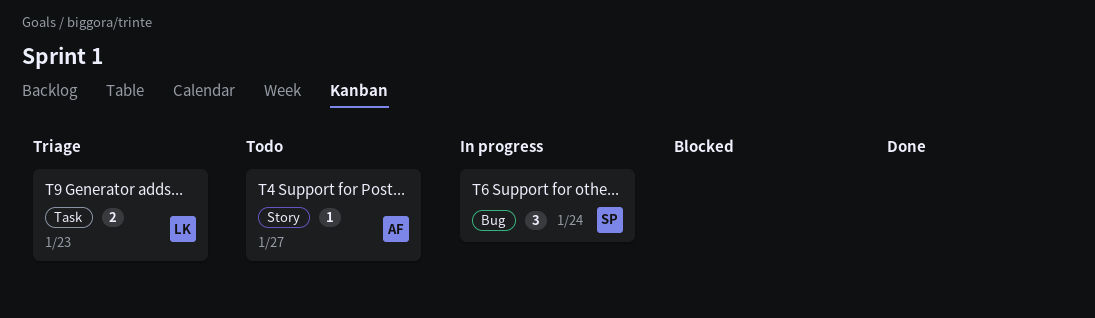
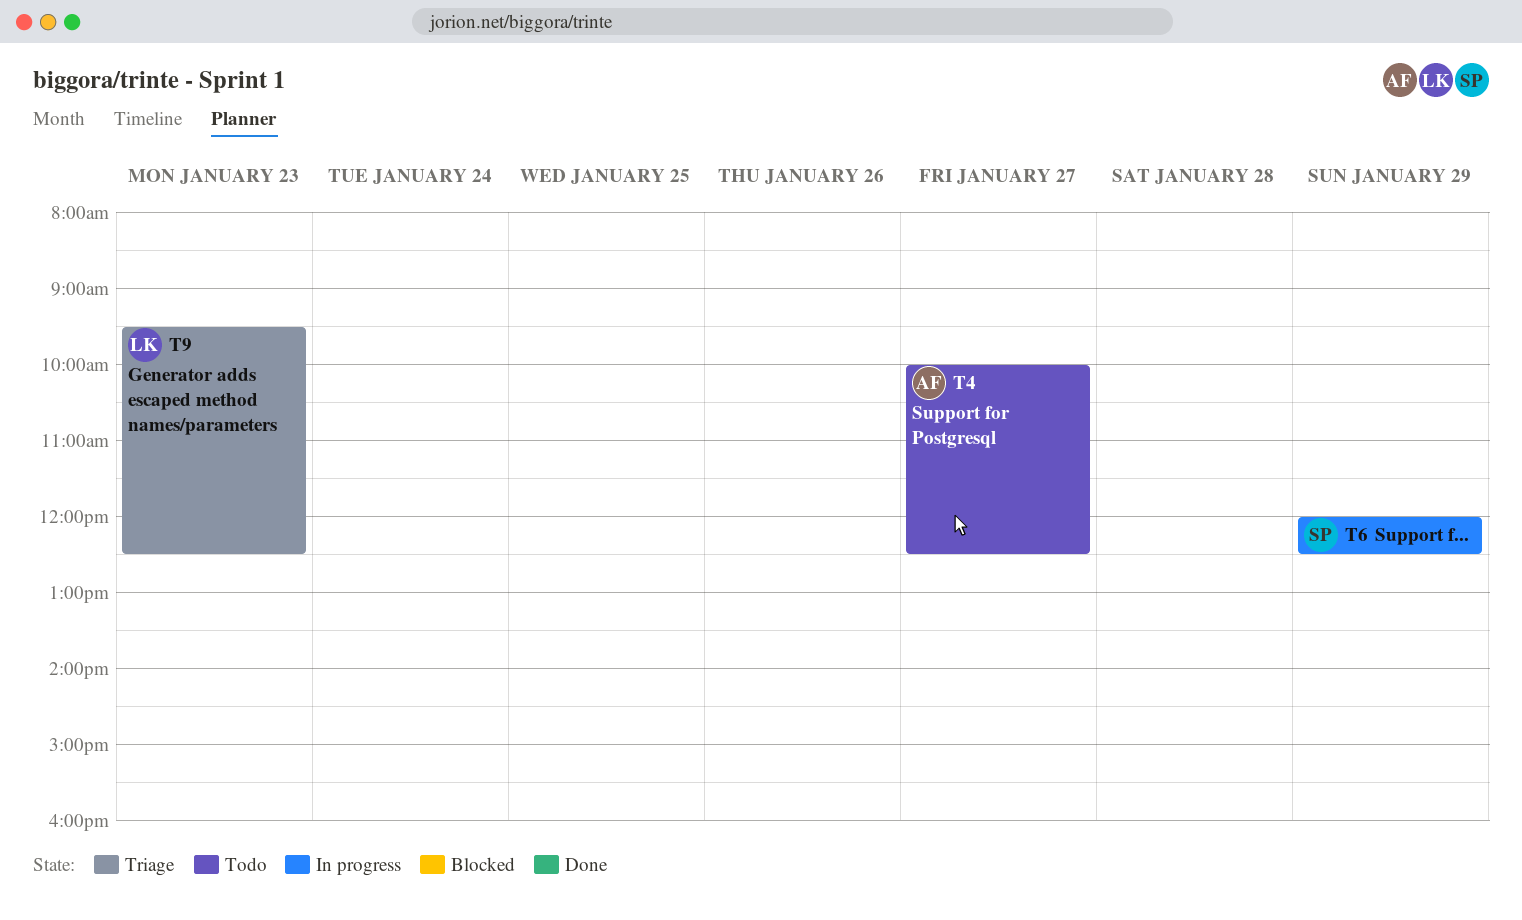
T6, day: Jan 24 -> Jan 29

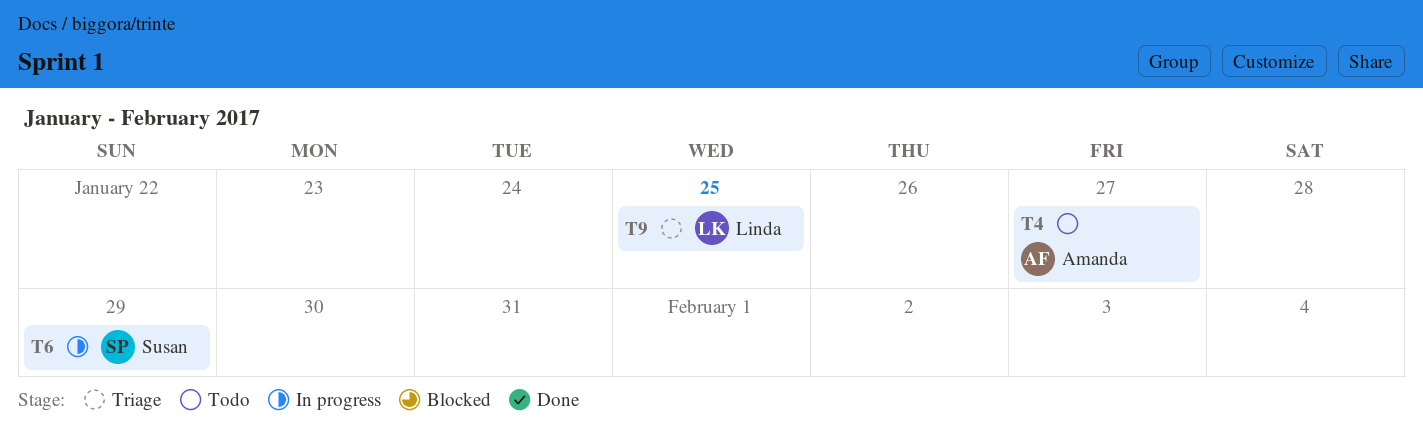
T9, day: Jan 23 -> Jan 25

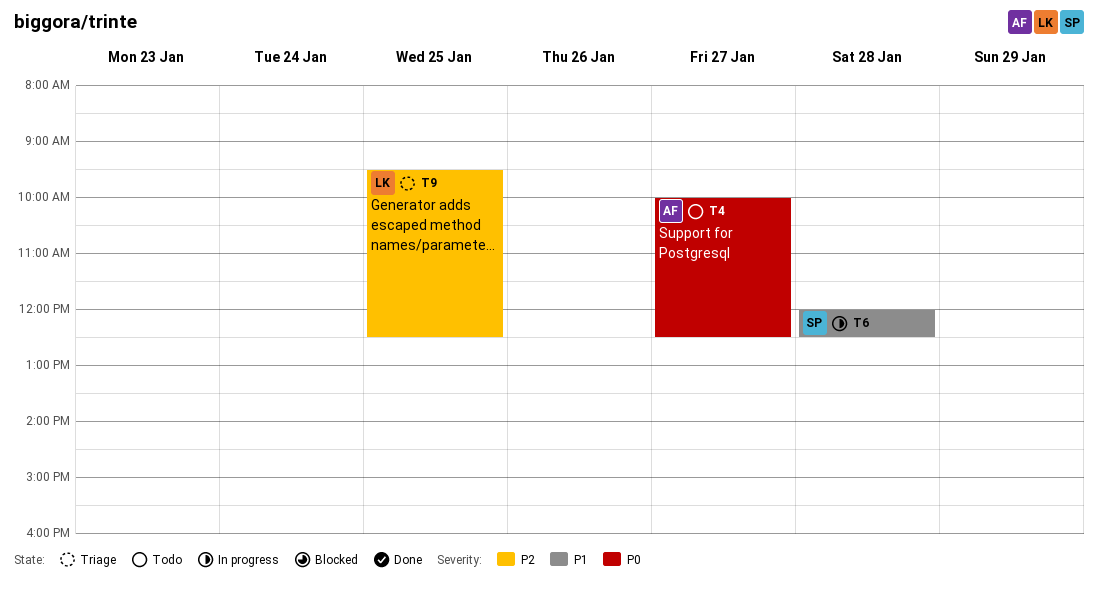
T6, day: Jan 29 -> Jan 28

